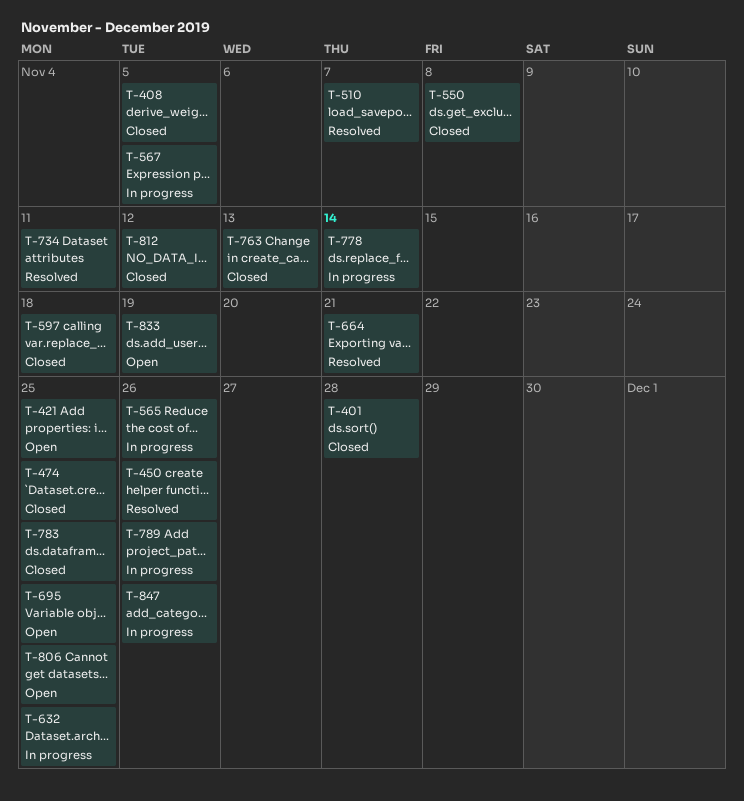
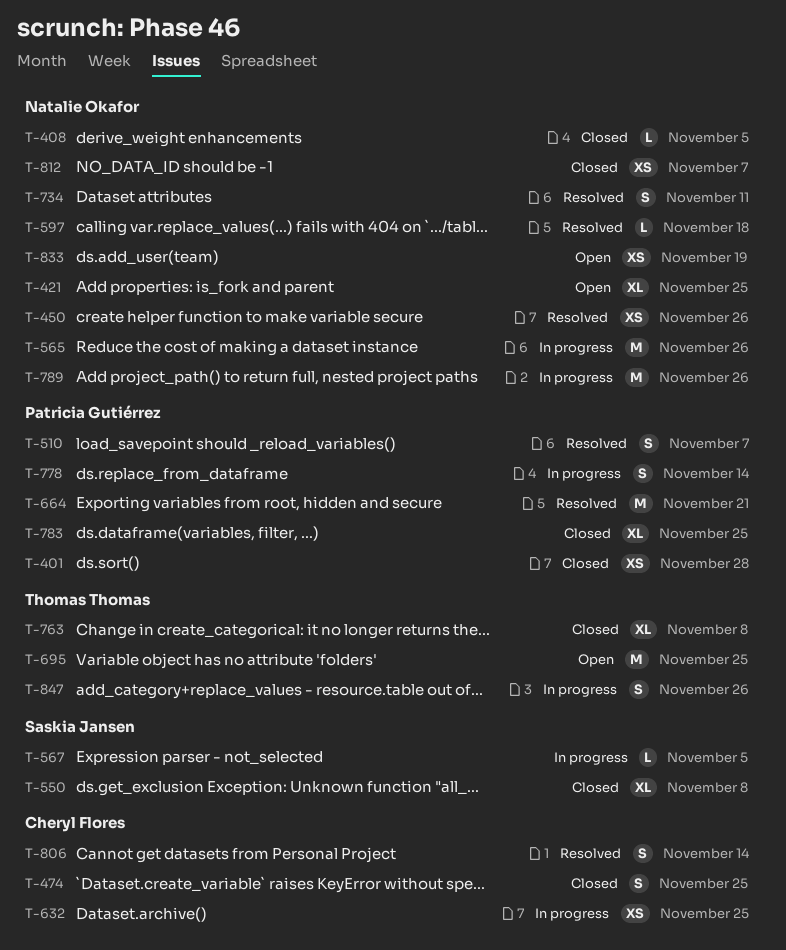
T-597, status: Closed -> Resolved
T-763, due: Nov 13 -> Nov 8
T-806, status: Open -> Resolved
T-806, due: Nov 25 -> Nov 14
T-812, due: Nov 12 -> Nov 7

